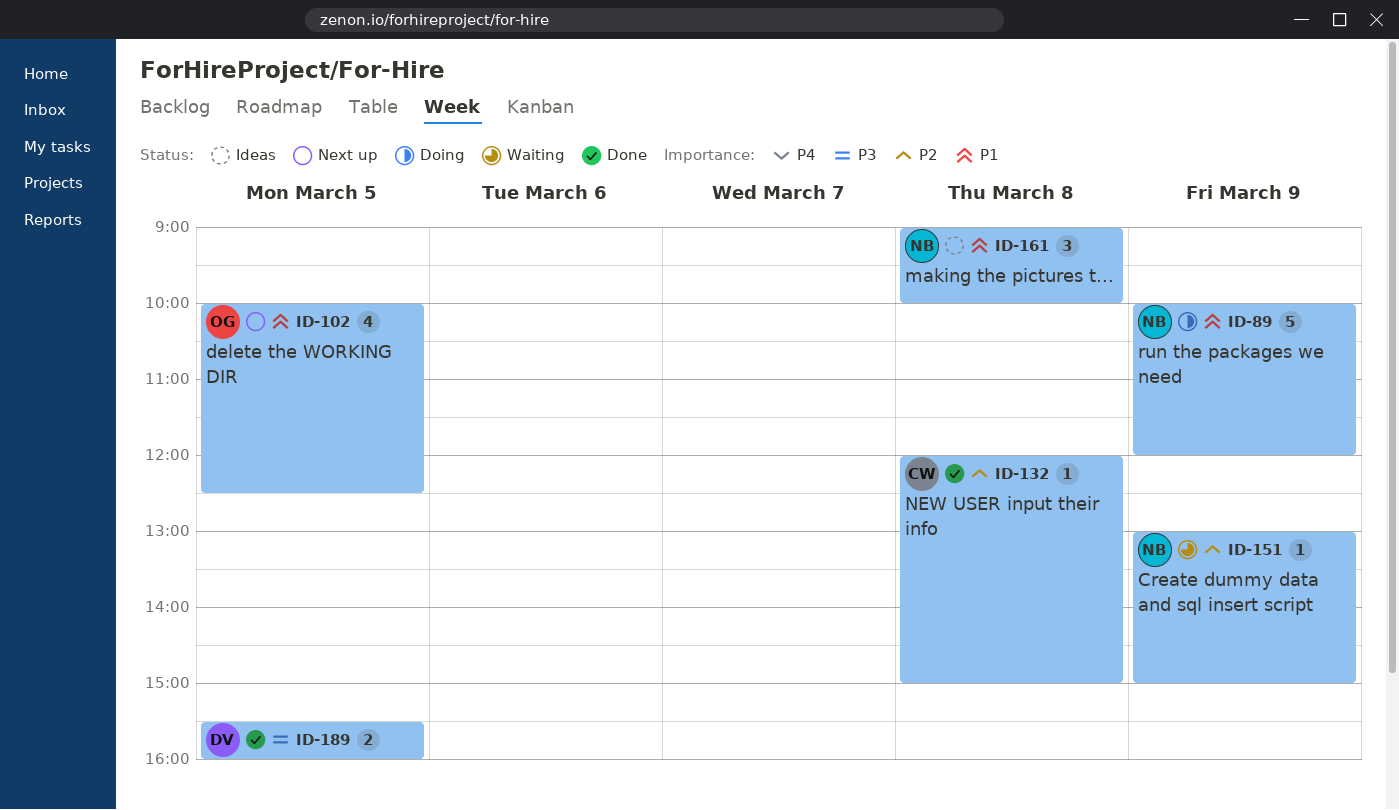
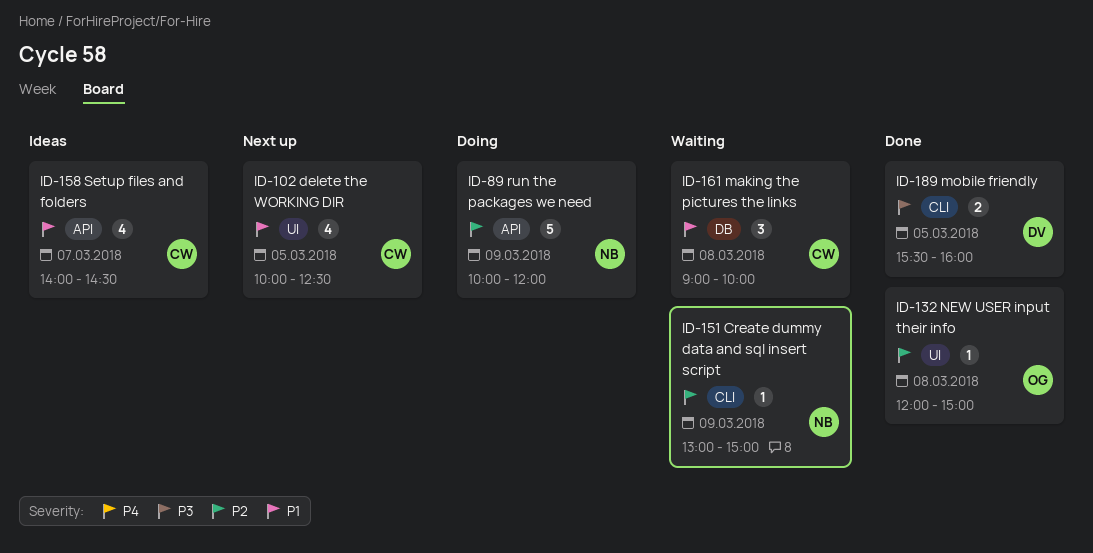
ID-89, priority: P1 -> P2
ID-102, owner: OG -> CW
ID-132, owner: CW -> OG
ID-158: none -> present
ID-161, status: Ideas -> Waiting
ID-161, owner: NB -> CW

